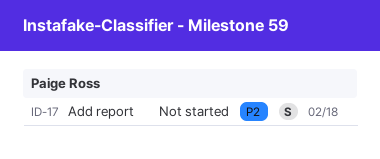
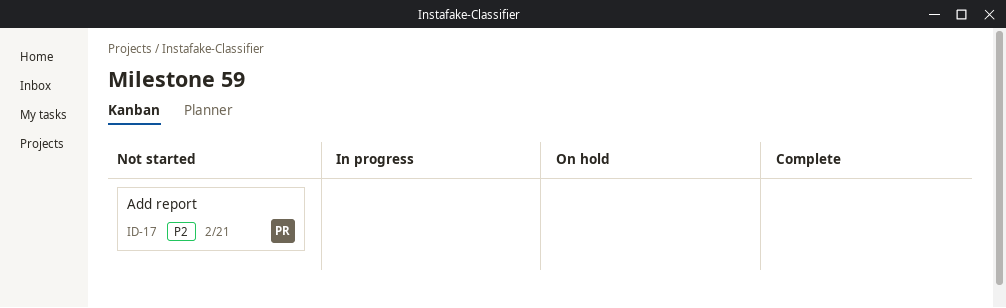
ID-17, due: Feb 18 -> Feb 21

